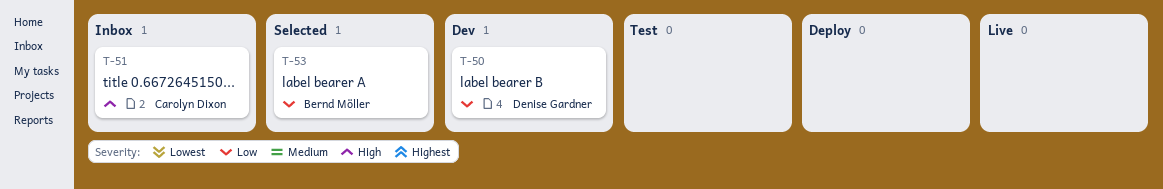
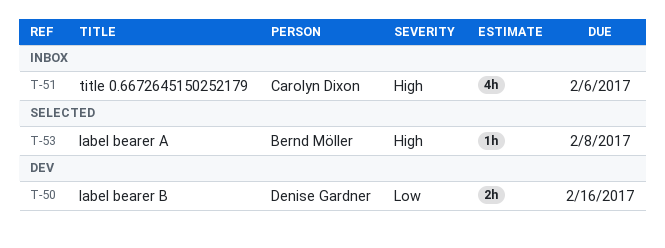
T-53, priority: Low -> High

